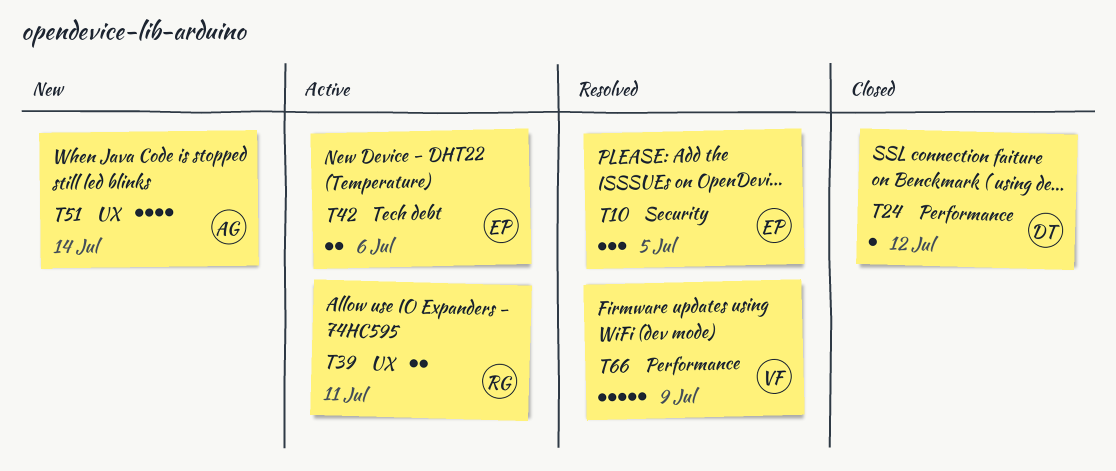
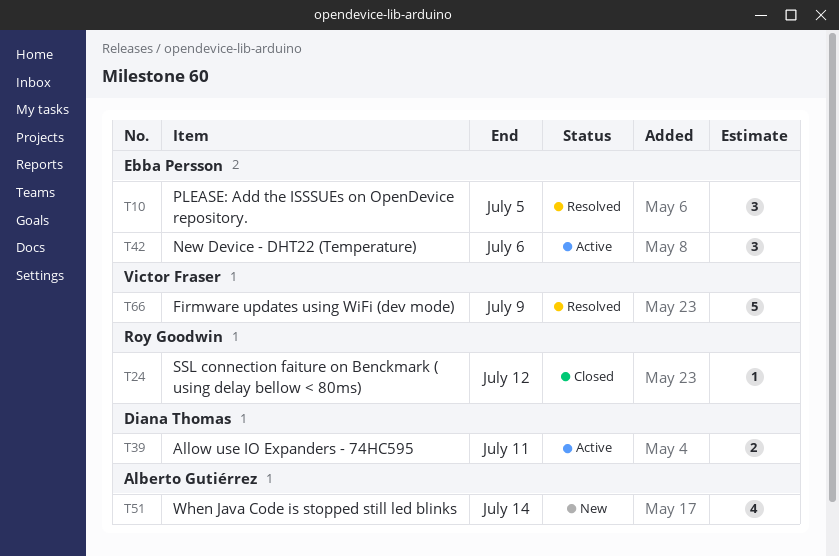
T24, owner: Diana Thomas -> Roy Goodwin
T39, owner: Roy Goodwin -> Diana Thomas
T42, estimate: 2 -> 3

